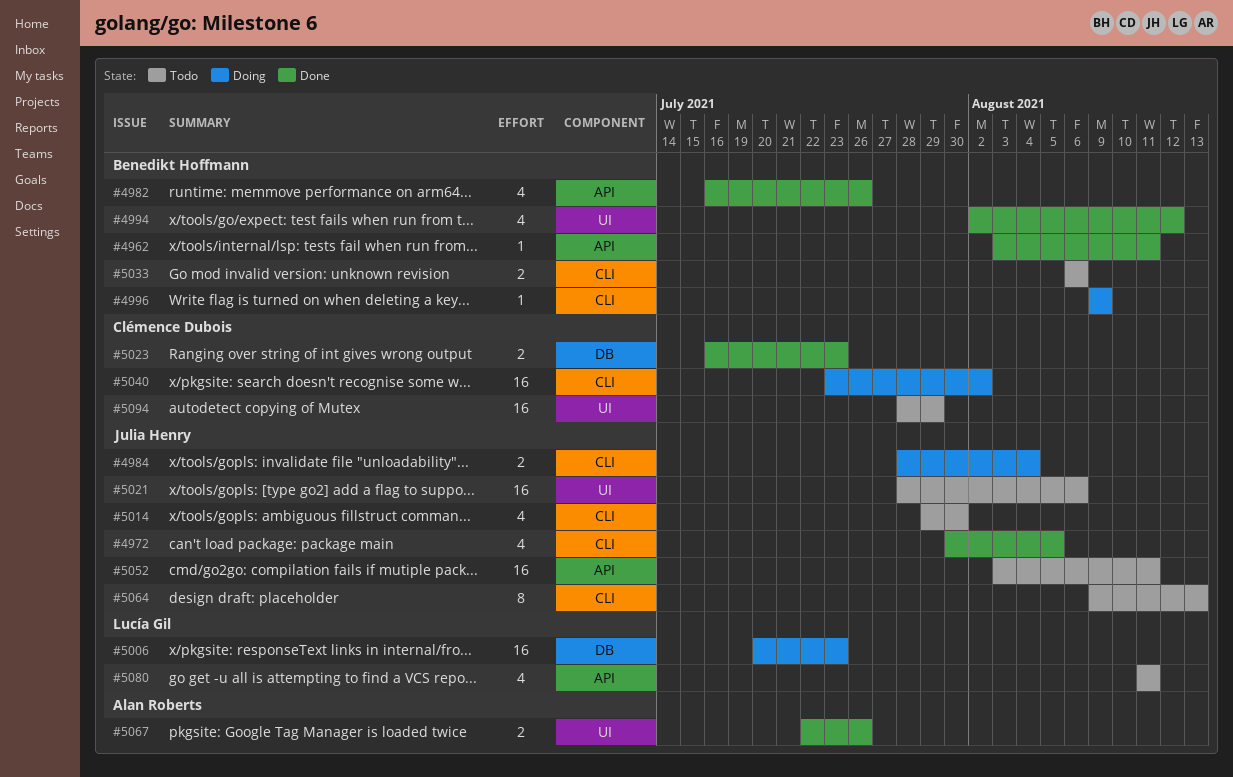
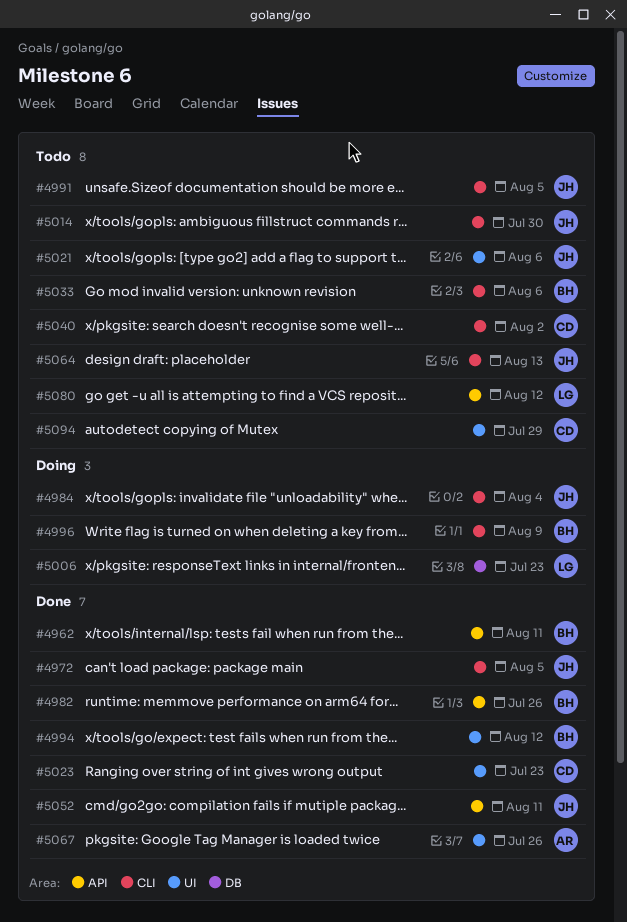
#4991: none -> present
#5023, label: DB -> UI
#5040, status: Doing -> Todo
#5052, status: Todo -> Done
#5080, due: Aug 11 -> Aug 12

